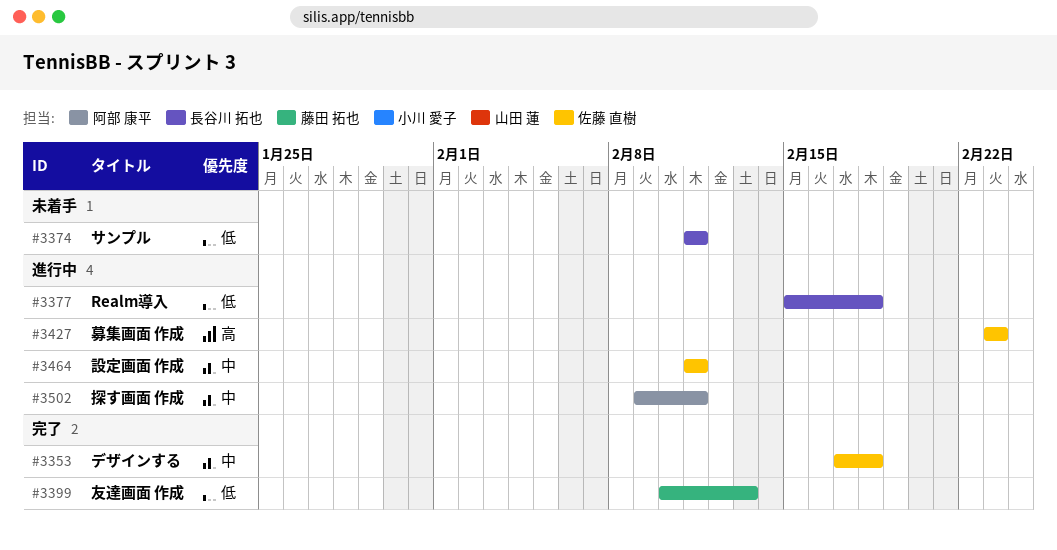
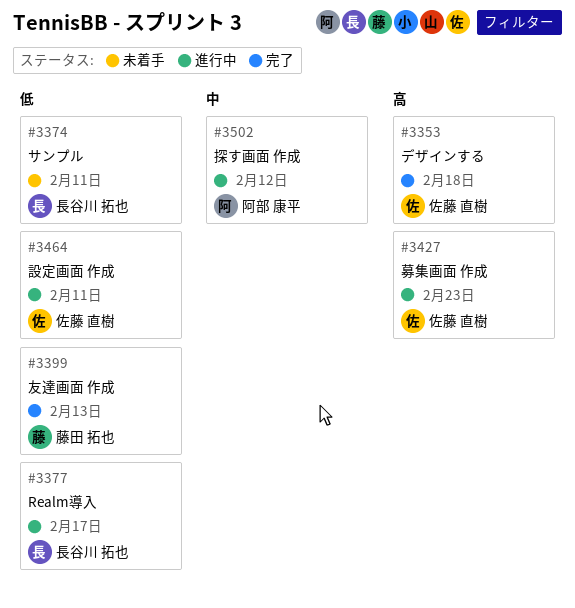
#3353, priority: 中 -> 高
#3377, due: Feb 18 -> Feb 17
#3464, priority: 中 -> 低
#3502, due: Feb 11 -> Feb 12

